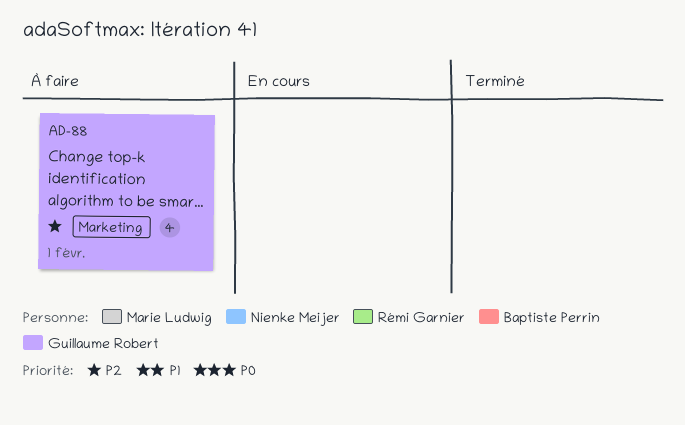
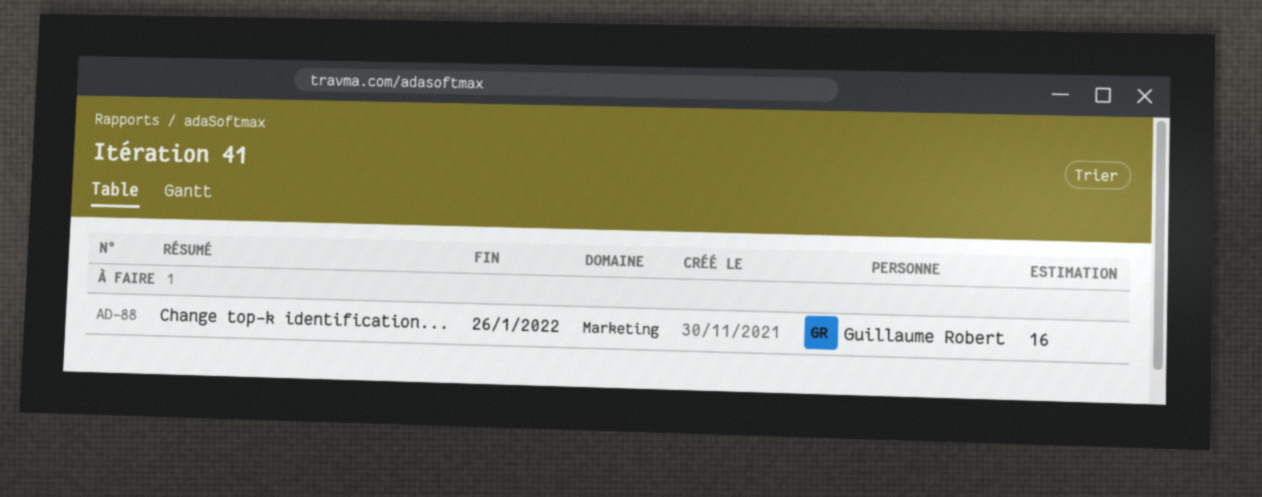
AD-88, estimate: 4 -> 16
AD-88, due: Feb 1 -> Jan 26

